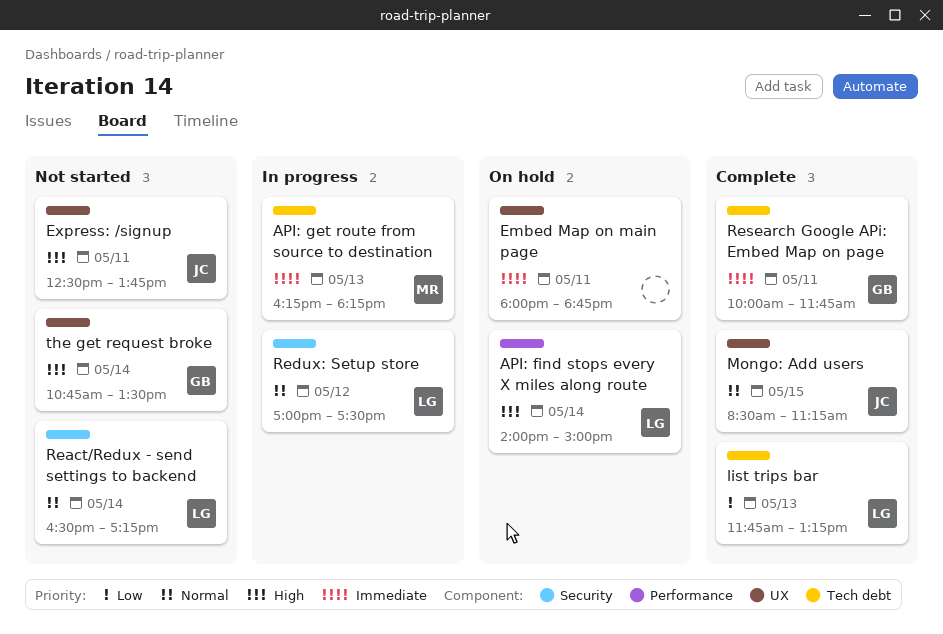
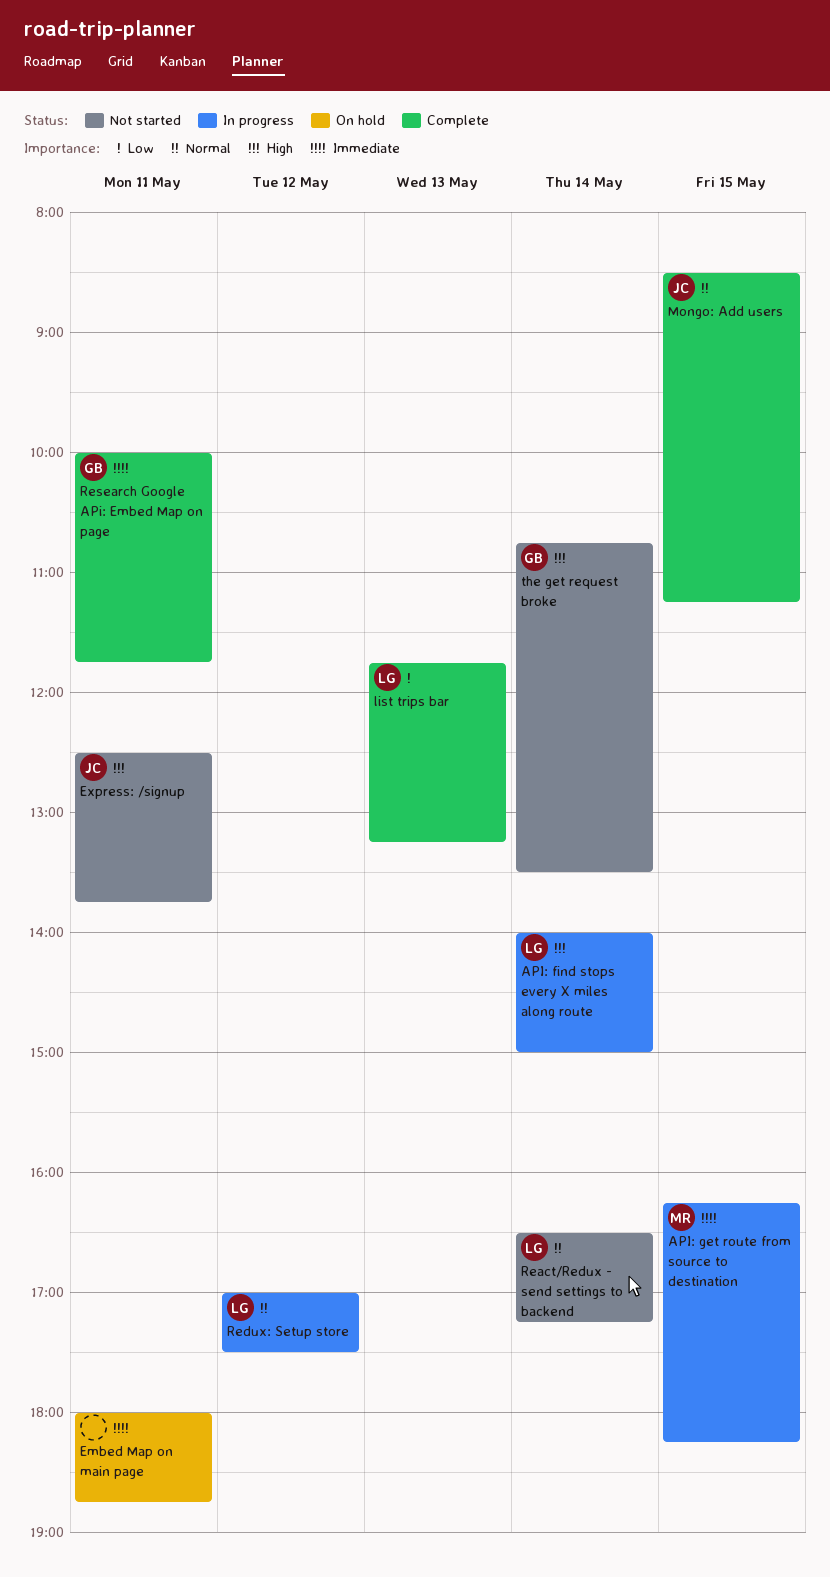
API: find stops every X miles along route, status: On hold -> In progress
API: get route from source to destination, day: May 13 -> May 15

